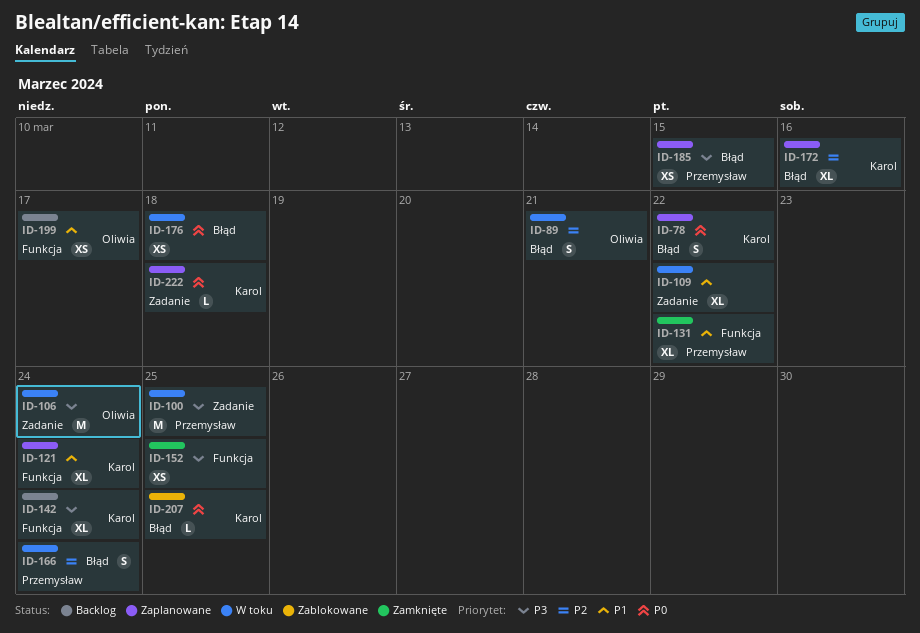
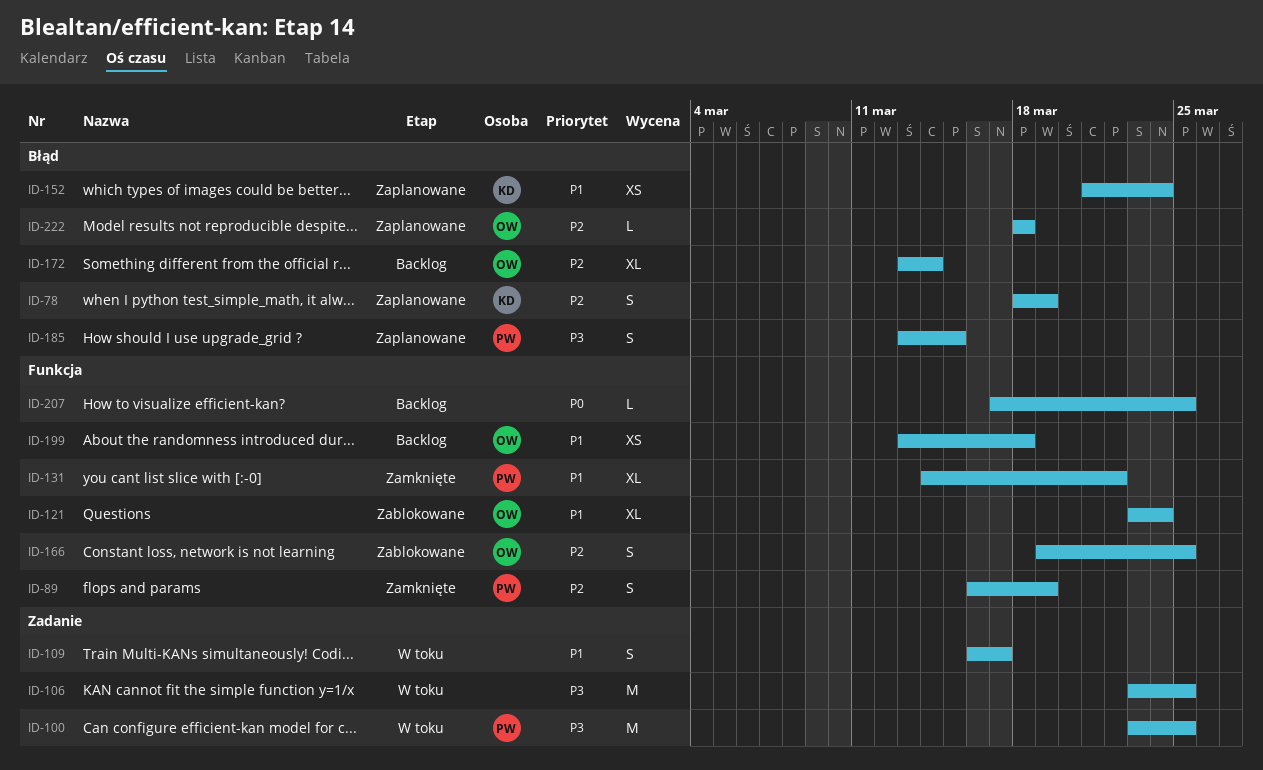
ID-78, priority: P0 -> P2
ID-78, due: Mar 22 -> Mar 19
ID-89, status: W toku -> Zamknięte
ID-89, owner: Oliwia -> Przemysław
ID-89, label: Błąd -> Funkcja
ID-89, due: Mar 21 -> Mar 19
ID-106, owner: Oliwia -> none
ID-106, due: Mar 24 -> Mar 25
ID-109, estimate: XL -> S
ID-109, due: Mar 22 -> Mar 17
ID-121, status: Zaplanowane -> Zablokowane
ID-121, owner: Karol -> Oliwia
ID-142: present -> none
ID-152, status: Zamknięte -> Zaplanowane
ID-152, owner: none -> Karol
ID-152, priority: P3 -> P1
ID-152, label: Funkcja -> Błąd
ID-152, due: Mar 25 -> Mar 24
ID-166, status: W toku -> Zablokowane
ID-166, owner: Przemysław -> Oliwia
ID-166, label: Błąd -> Funkcja
ID-166, due: Mar 24 -> Mar 25
ID-172, status: Zaplanowane -> Backlog
ID-172, owner: Karol -> Oliwia
ID-172, due: Mar 16 -> Mar 14
ID-176: present -> none
ID-185, estimate: XS -> S
ID-199, due: Mar 17 -> Mar 18
ID-207, status: Zablokowane -> Backlog
ID-207, owner: Karol -> none
ID-207, label: Błąd -> Funkcja
ID-222, owner: Karol -> Oliwia
ID-222, priority: P0 -> P2
ID-222, label: Zadanie -> Błąd

